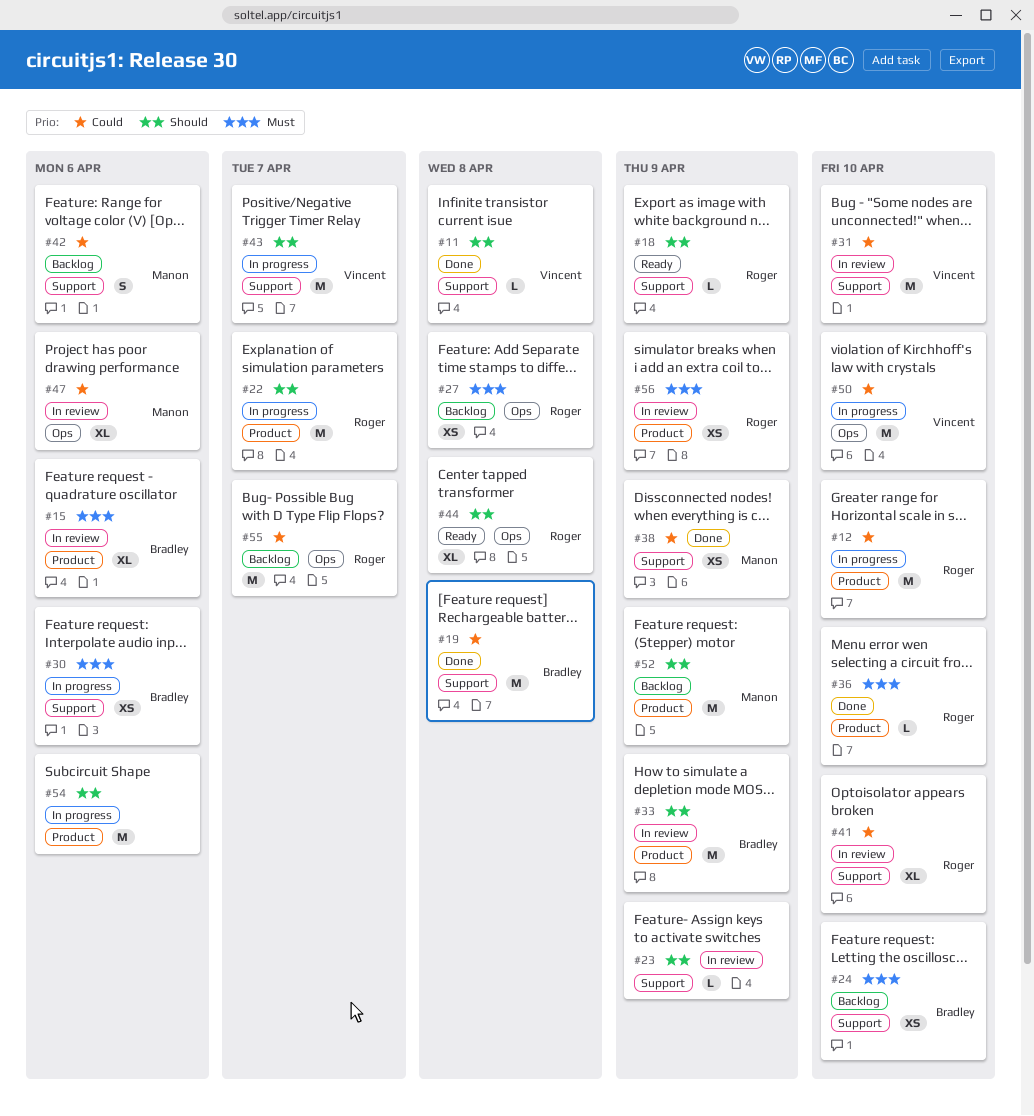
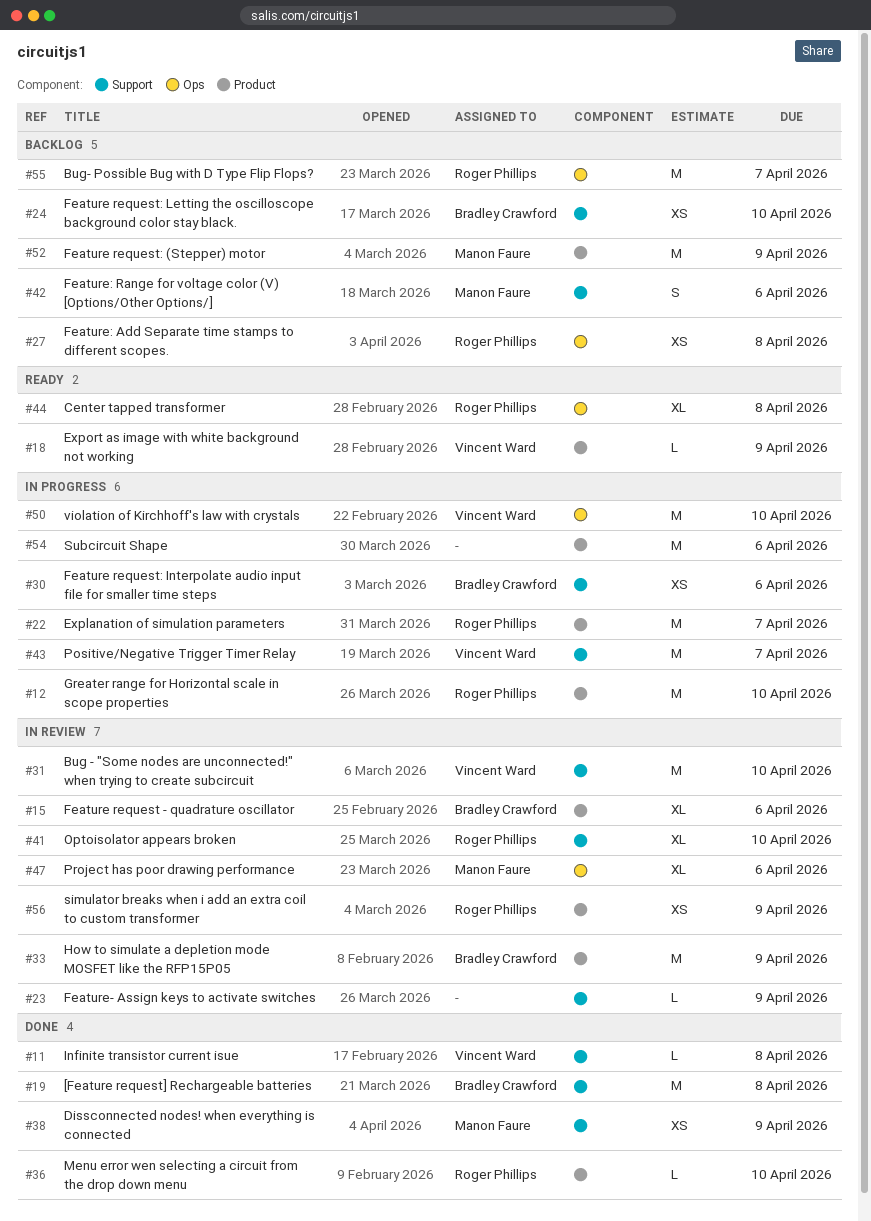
#18, owner: Roger Phillips -> Vincent Ward
#18, label: Support -> Product

